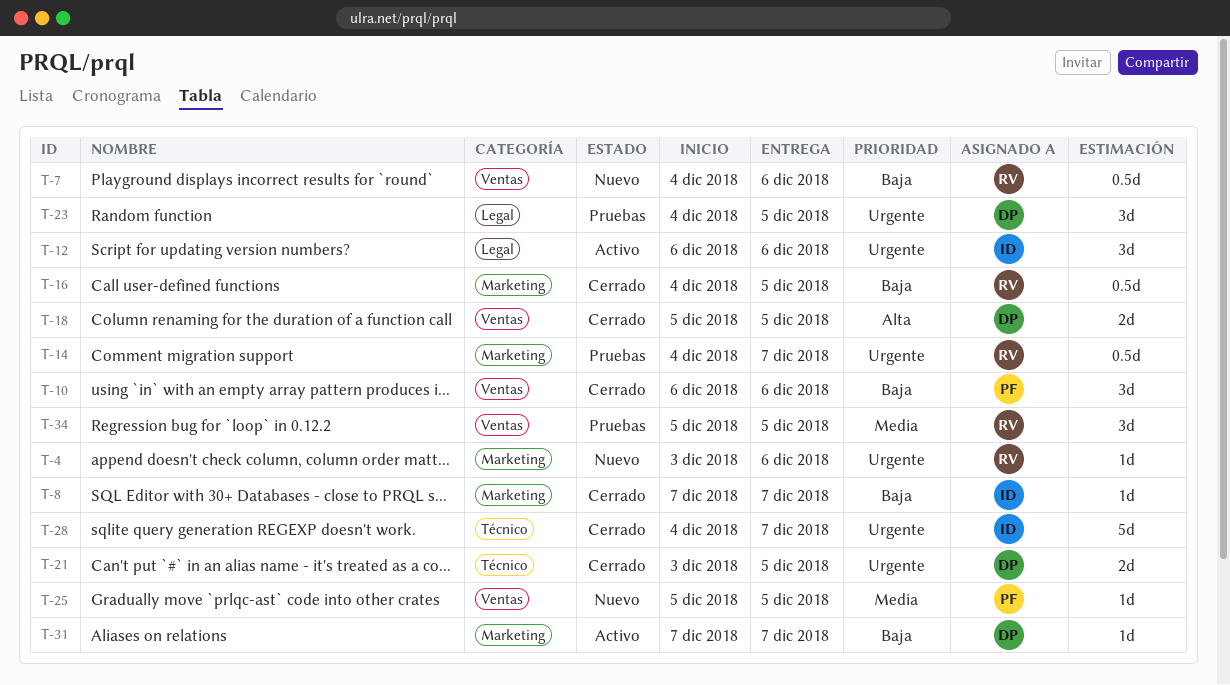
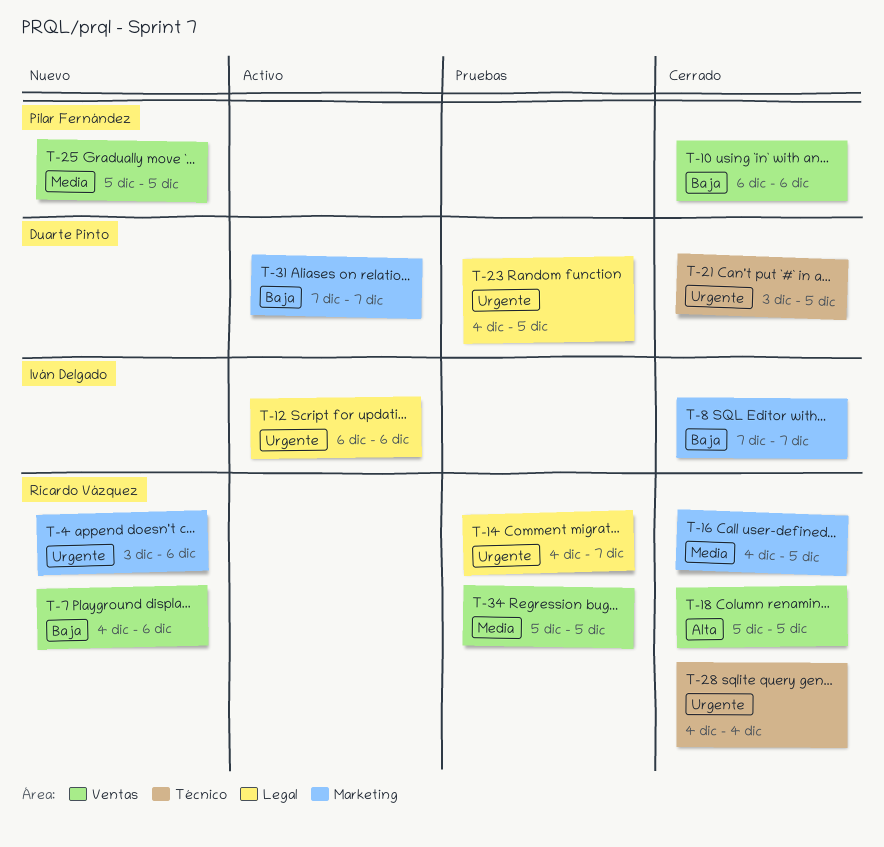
T-14, label: Marketing -> Legal
T-16, priority: Baja -> Media
T-18, owner: Duarte Pinto -> Ricardo Vázquez
T-28, owner: Iván Delgado -> Ricardo Vázquez
T-28, due: Dec 7 -> Dec 4

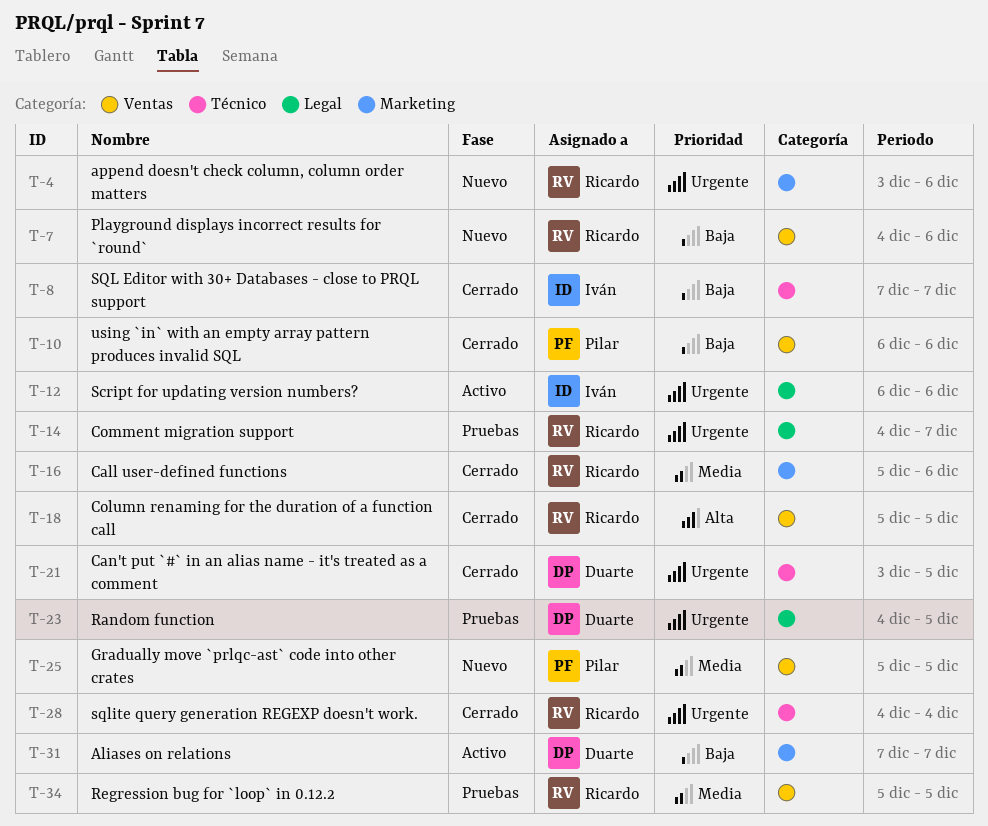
T-8, label: Marketing -> Técnico
T-16, start: Dec 4 -> Dec 5
T-16, due: Dec 5 -> Dec 6

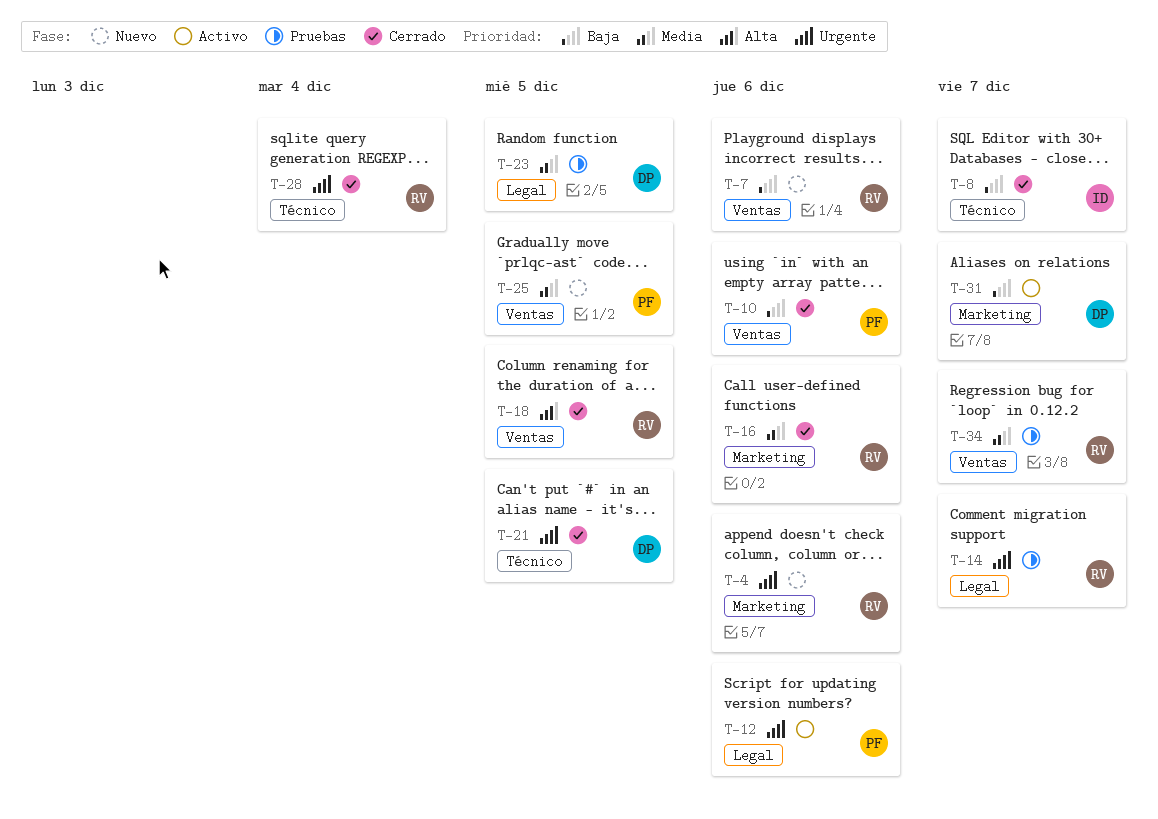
T-12, owner: Iván -> Pilar
T-23, priority: Urgente -> Media
T-34, due: Dec 5 -> Dec 7

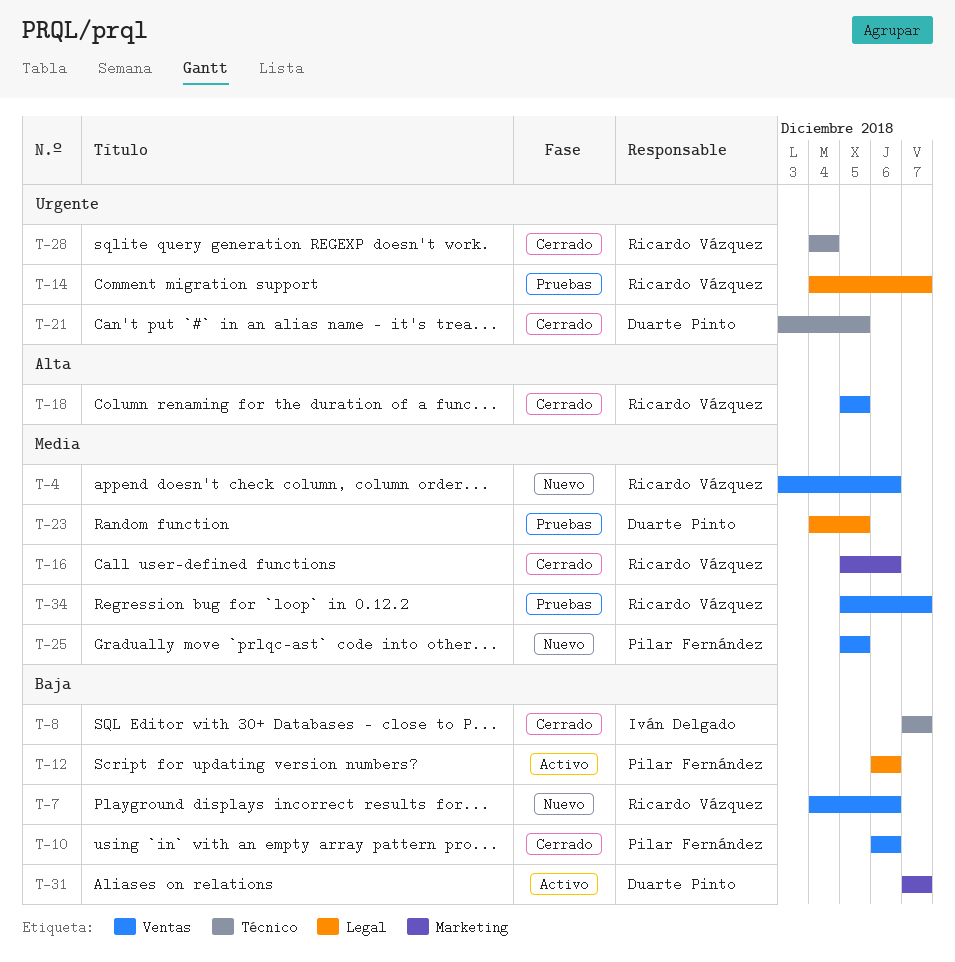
T-4, priority: Urgente -> Media
T-4, label: Marketing -> Ventas
T-12, priority: Urgente -> Baja

